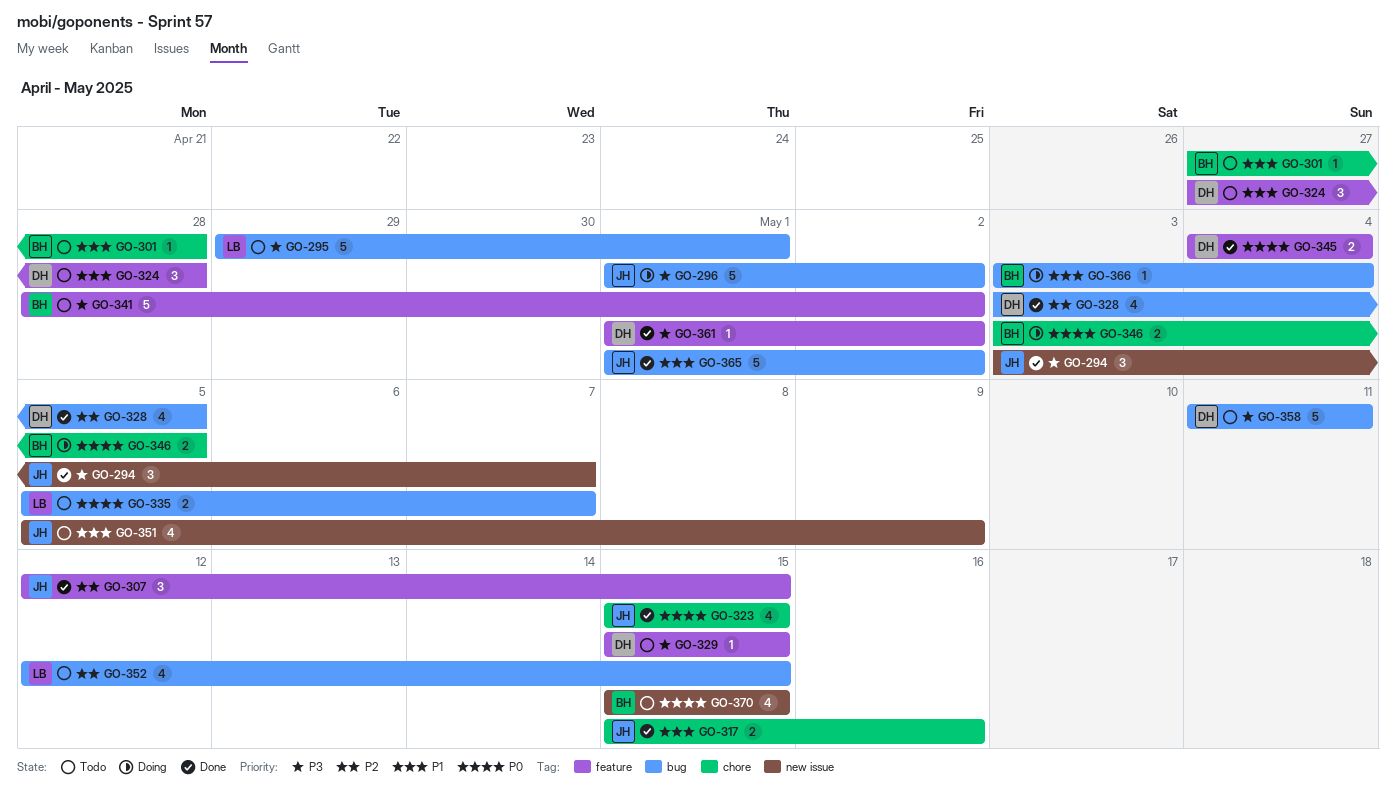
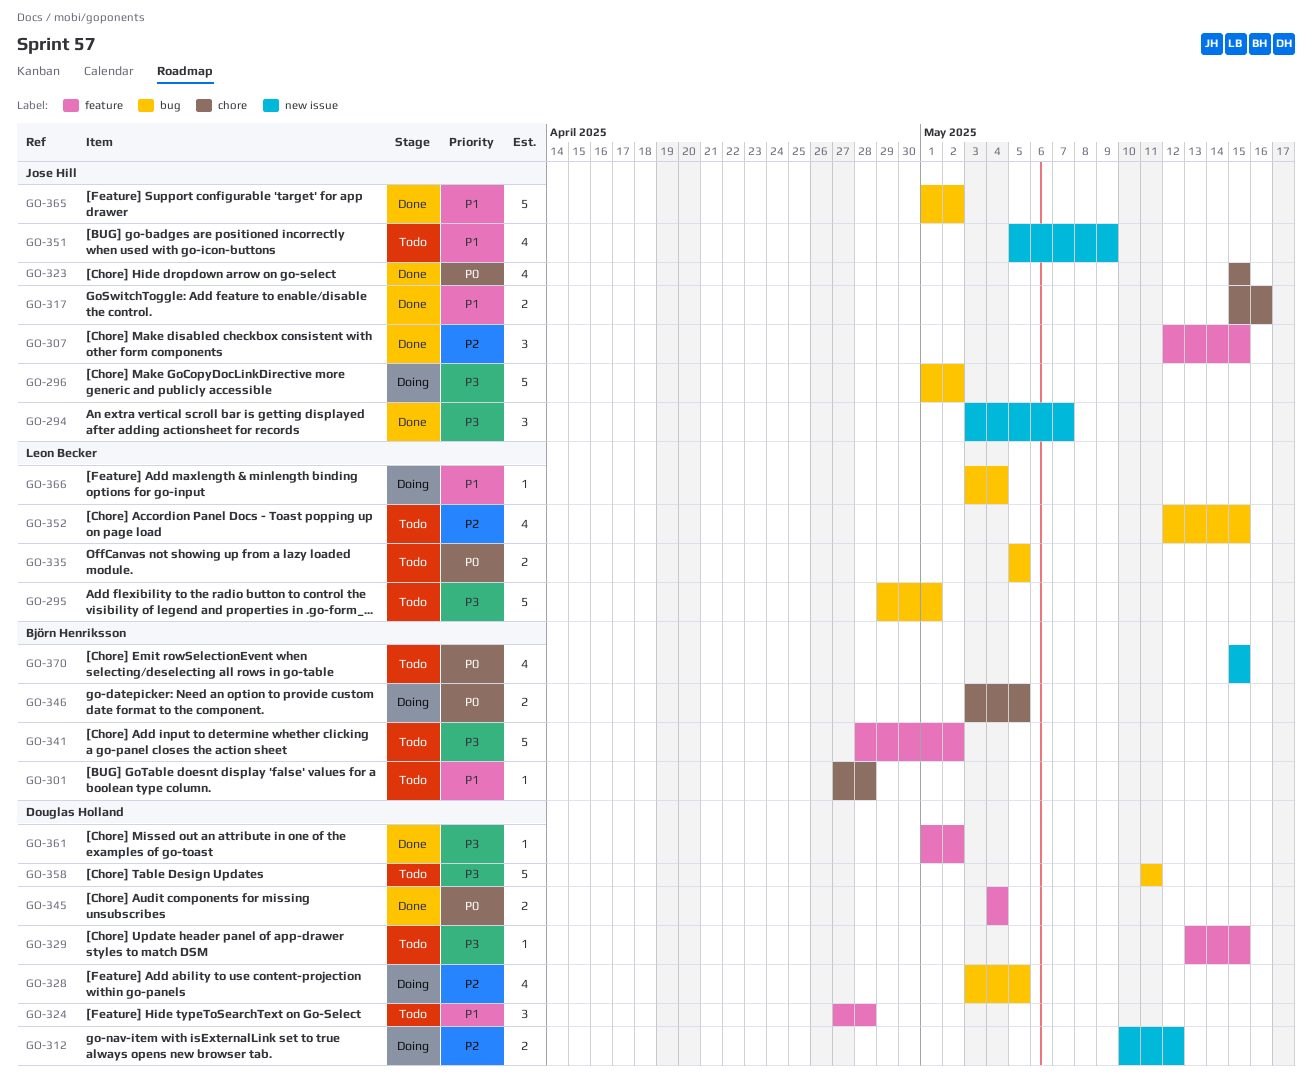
GO-312: none -> present
GO-328, status: Done -> Doing
GO-329, start: May 15 -> May 13
GO-335, due: May 7 -> May 5
GO-366, owner: Björn Henriksson -> Leon Becker

